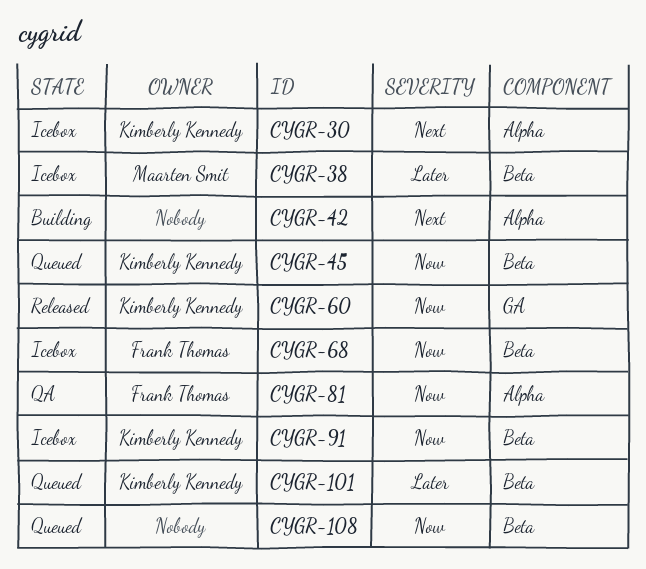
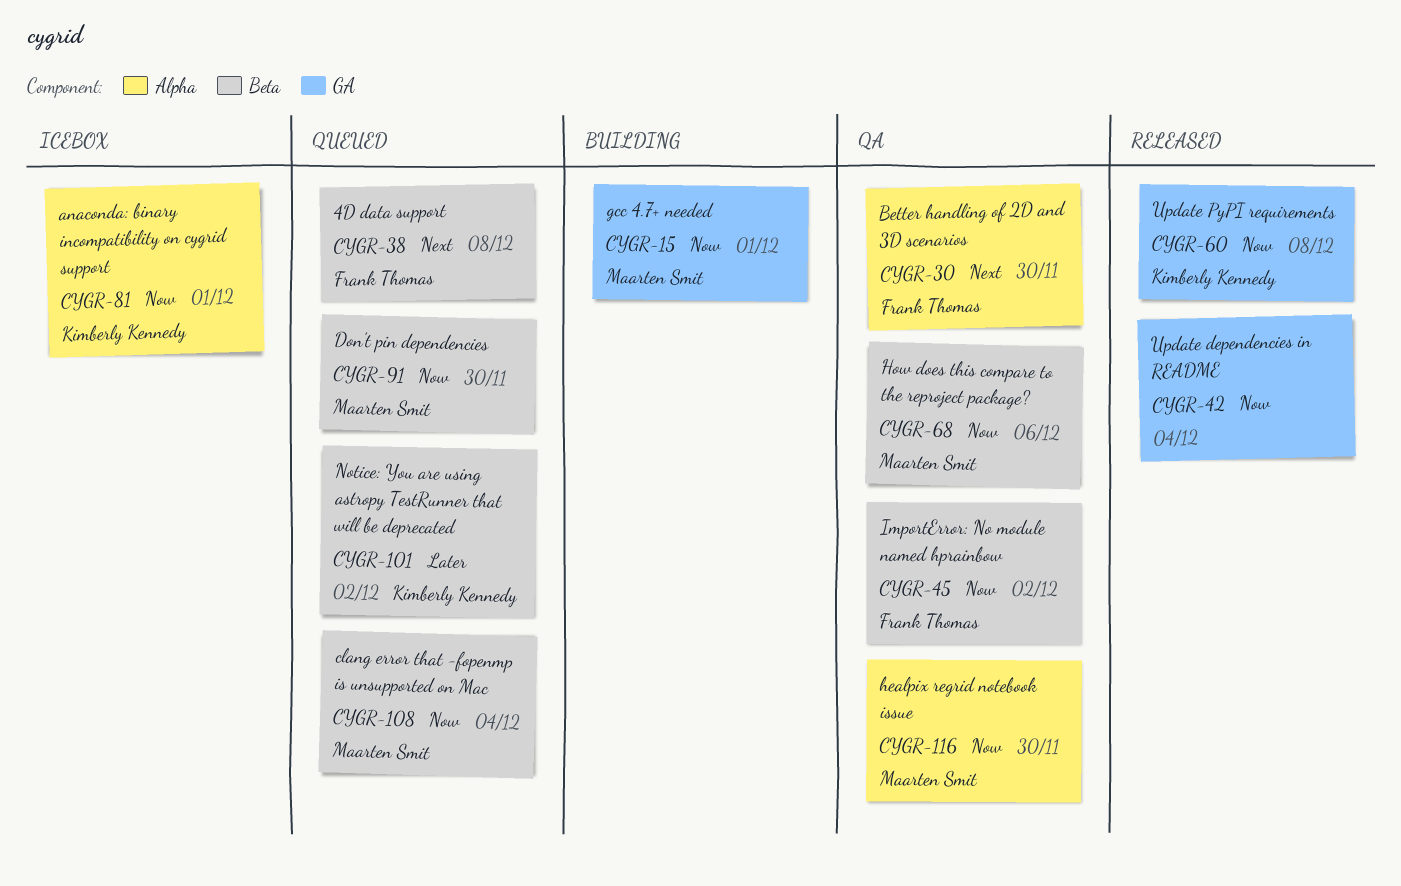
CYGR-15: none -> present
CYGR-30, status: Icebox -> QA
CYGR-30, owner: Kimberly Kennedy -> Frank Thomas
CYGR-38, status: Icebox -> Queued
CYGR-38, owner: Maarten Smit -> Frank Thomas
CYGR-38, priority: Later -> Next
CYGR-42, status: Building -> Released
CYGR-42, priority: Next -> Now
CYGR-42, label: Alpha -> GA
CYGR-45, status: Queued -> QA
CYGR-45, owner: Kimberly Kennedy -> Frank Thomas
CYGR-68, status: Icebox -> QA
CYGR-68, owner: Frank Thomas -> Maarten Smit
CYGR-81, status: QA -> Icebox
CYGR-81, owner: Frank Thomas -> Kimberly Kennedy
CYGR-91, status: Icebox -> Queued
CYGR-91, owner: Kimberly Kennedy -> Maarten Smit
CYGR-108, owner: none -> Maarten Smit
CYGR-116: none -> present

